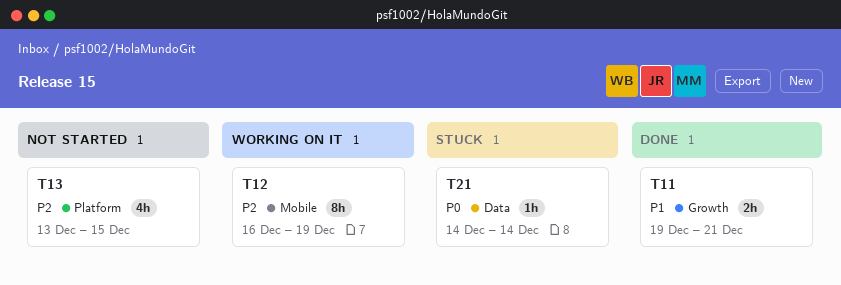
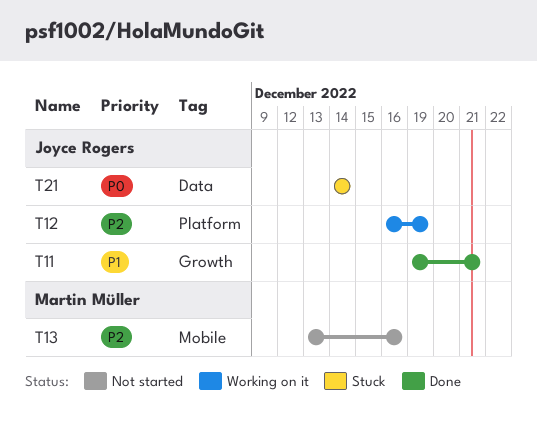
T12, label: Mobile -> Platform
T13, label: Platform -> Mobile
T13, due: Dec 15 -> Dec 16

